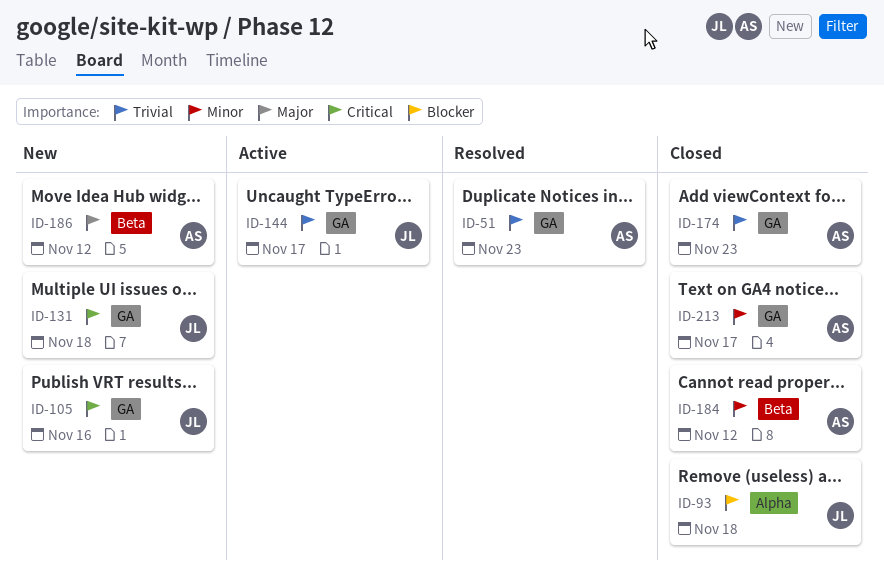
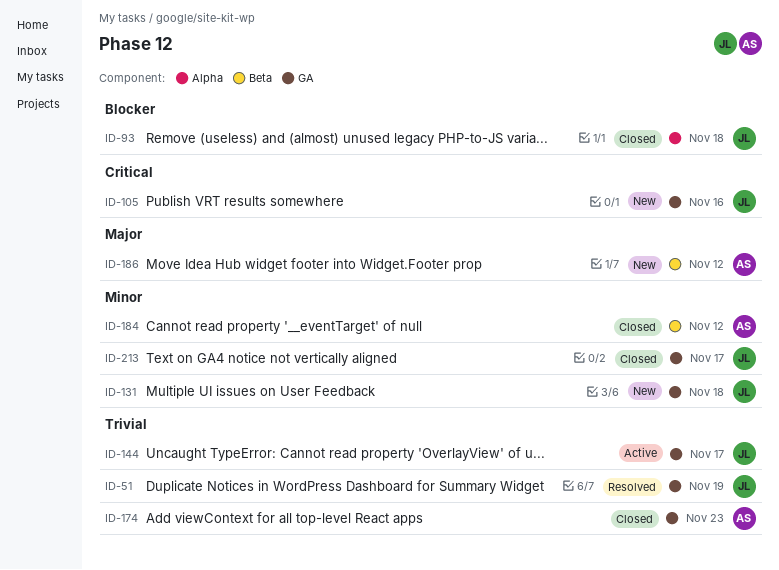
ID-51, owner: AS -> JL
ID-51, due: Nov 23 -> Nov 19
ID-131, priority: Critical -> Minor
ID-213, owner: AS -> JL

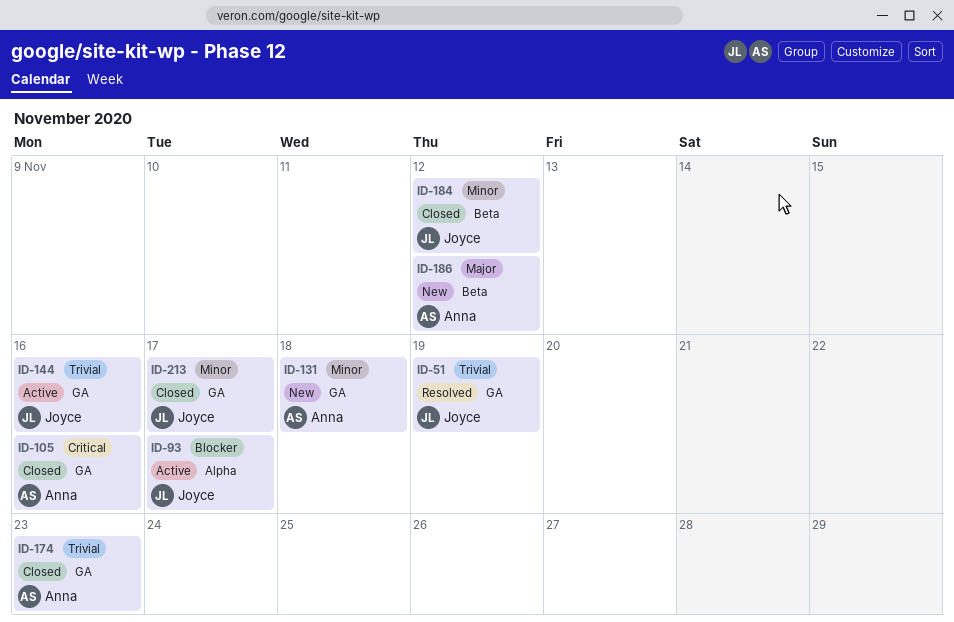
ID-93, status: Closed -> Active
ID-93, due: Nov 18 -> Nov 17
ID-105, status: New -> Closed
ID-105, owner: Joyce -> Anna
ID-131, owner: Joyce -> Anna
ID-144, due: Nov 17 -> Nov 16
ID-184, owner: Anna -> Joyce

